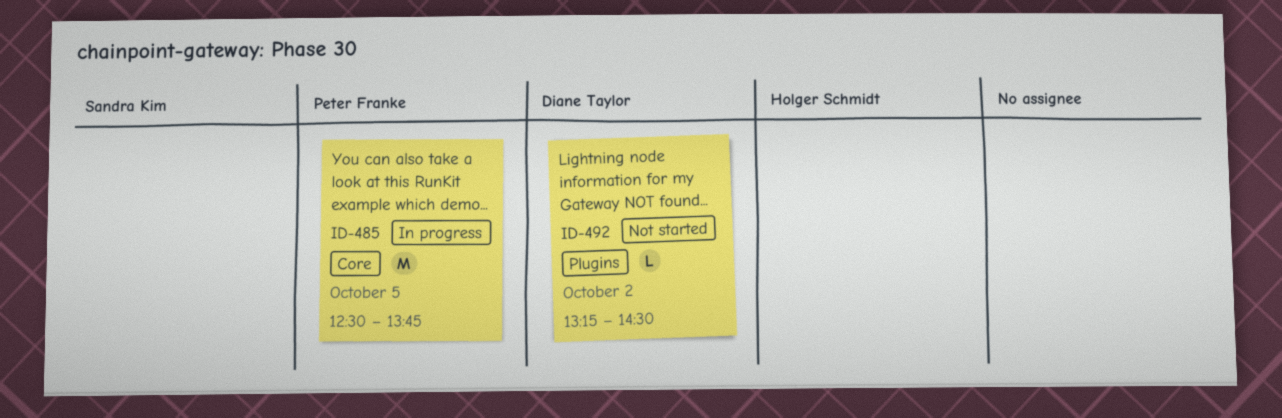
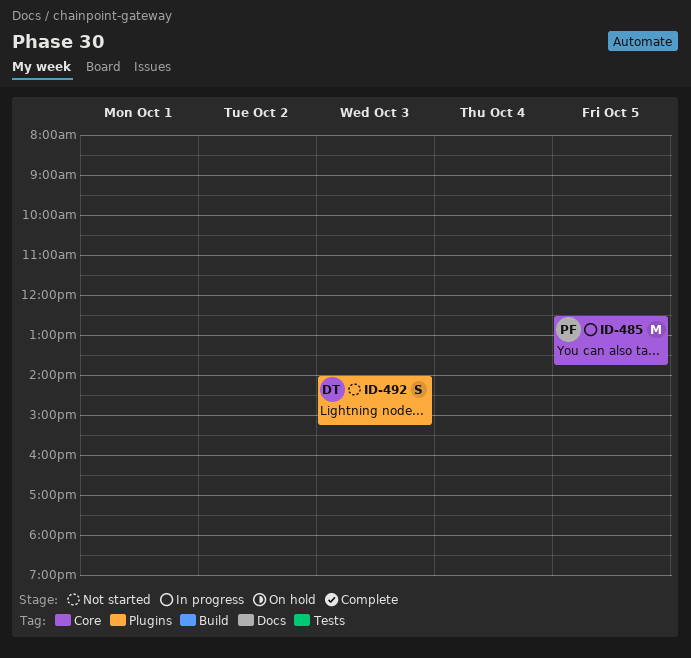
ID-492, estimate: L -> S
ID-492, day: Oct 2 -> Oct 3
ID-492, begins: 13:15 -> 14:00
ID-492, ends: 14:30 -> 15:15

